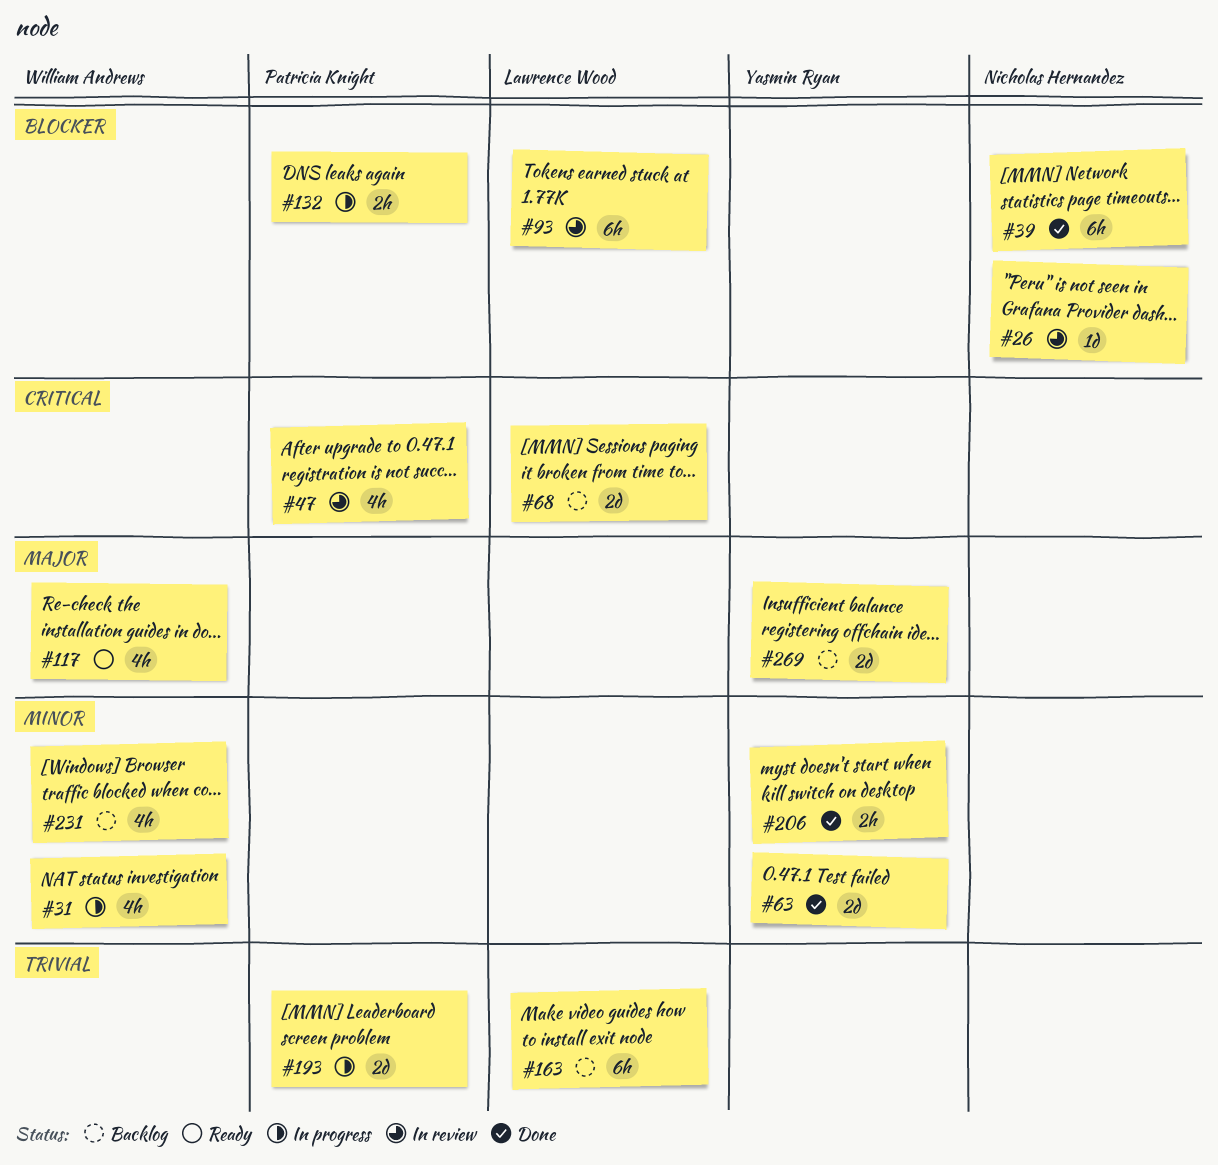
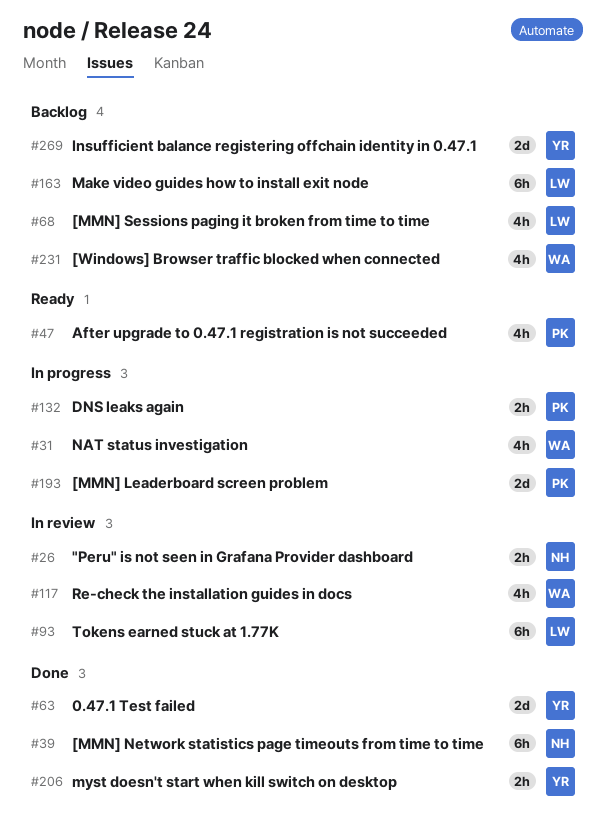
#26, estimate: 1d -> 2h
#47, status: In review -> Ready
#68, estimate: 2d -> 4h
#117, status: Ready -> In review

